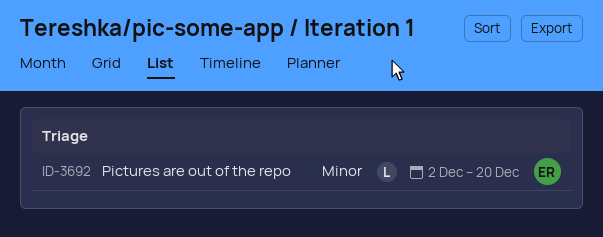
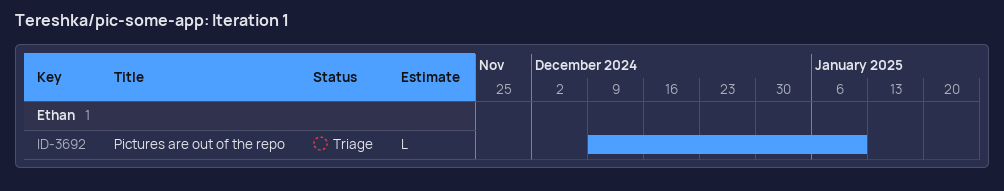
ID-3692, start: Dec 2 -> Dec 9
ID-3692, due: Dec 20 -> Jan 10

